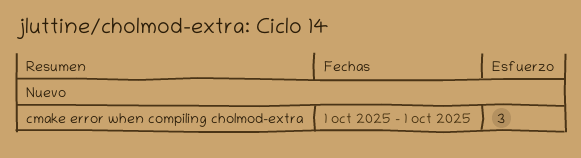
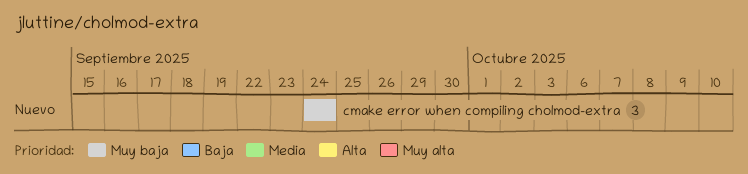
cmake error when compiling cholmod-extra, start: Oct 1 -> Sep 24
cmake error when compiling cholmod-extra, due: Oct 1 -> Sep 24

